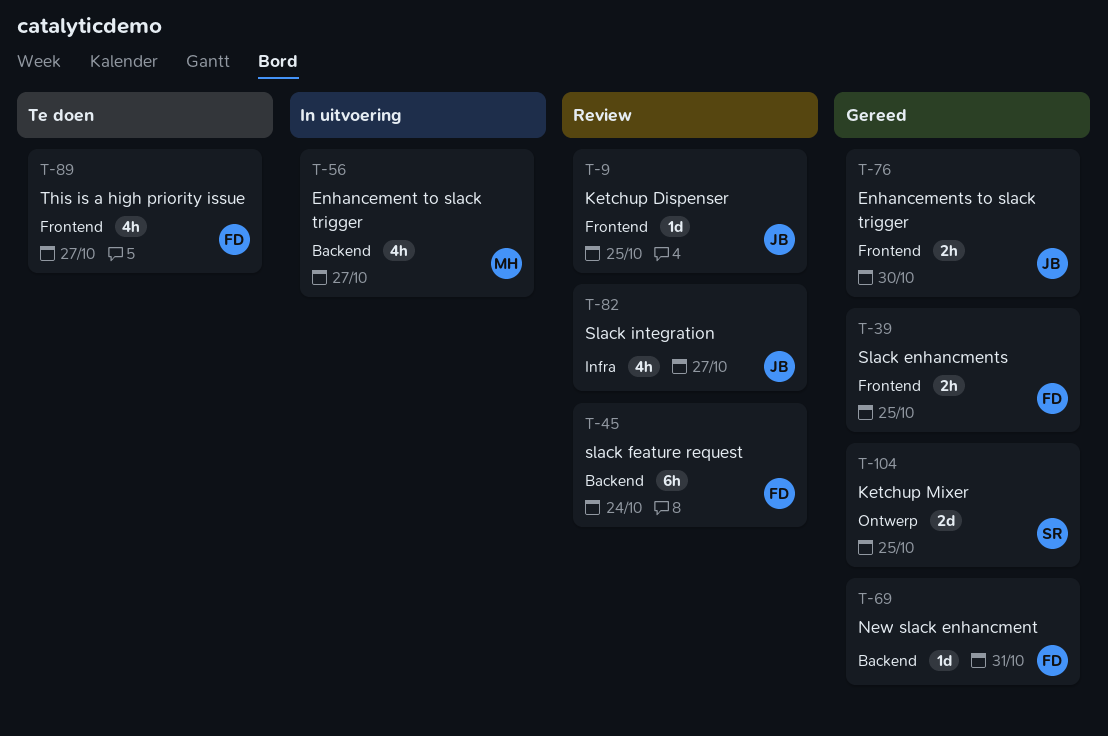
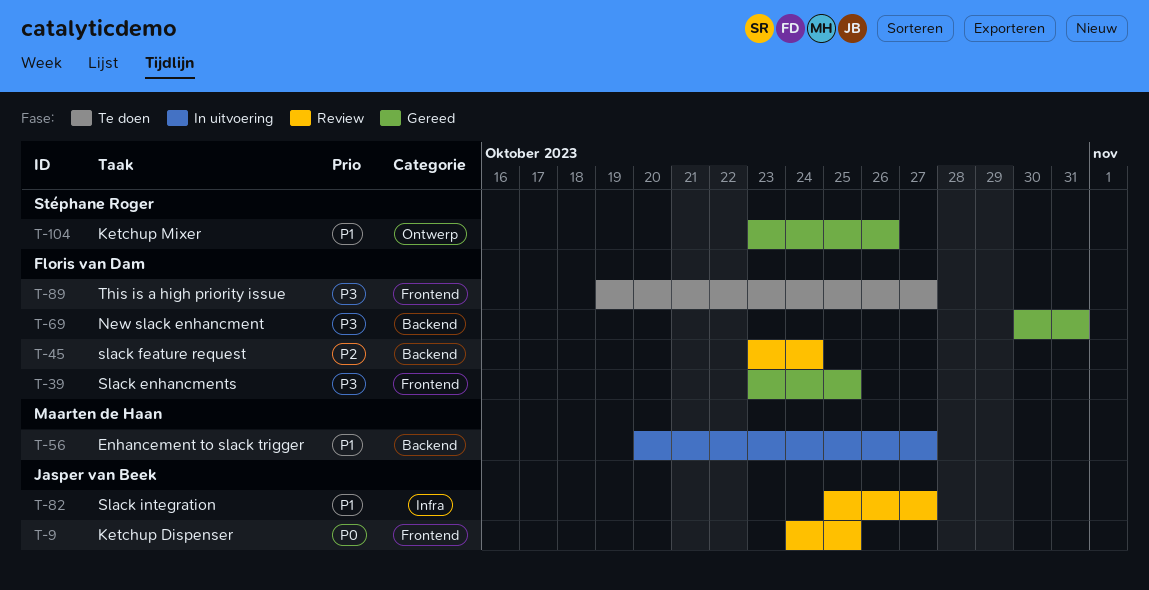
T-76: present -> none
T-104, due: Oct 25 -> Oct 26

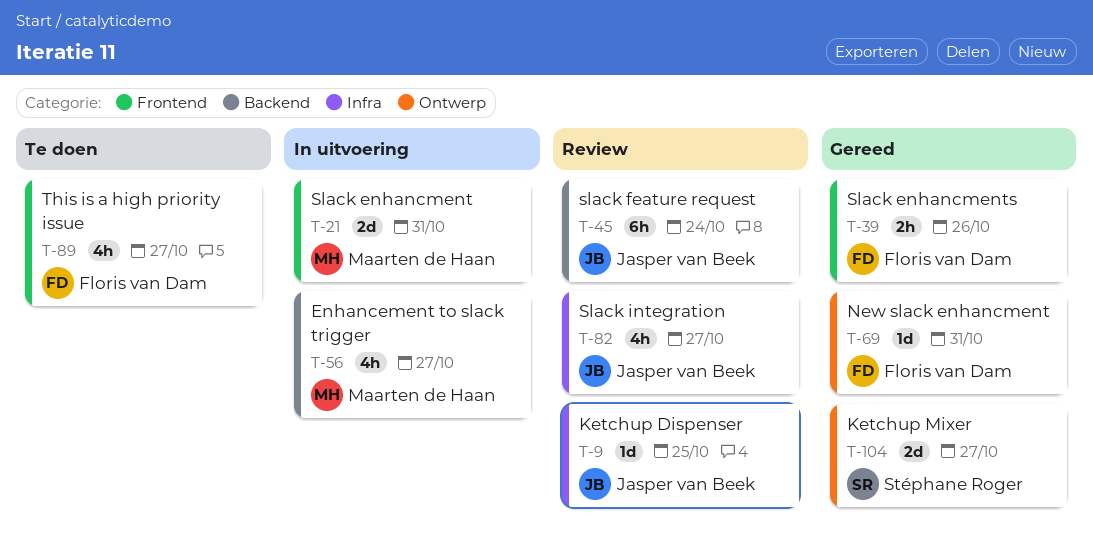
T-9, label: Frontend -> Infra
T-21: none -> present
T-39, due: Oct 25 -> Oct 26
T-45, owner: Floris van Dam -> Jasper van Beek
T-69, label: Backend -> Ontwerp
T-104, due: Oct 26 -> Oct 27

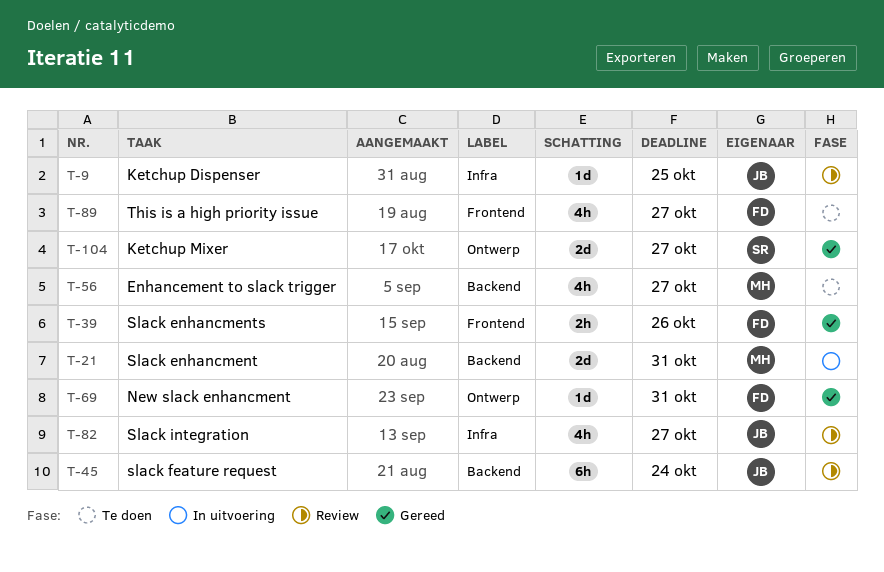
T-21, label: Frontend -> Backend
T-56, status: In uitvoering -> Te doen

